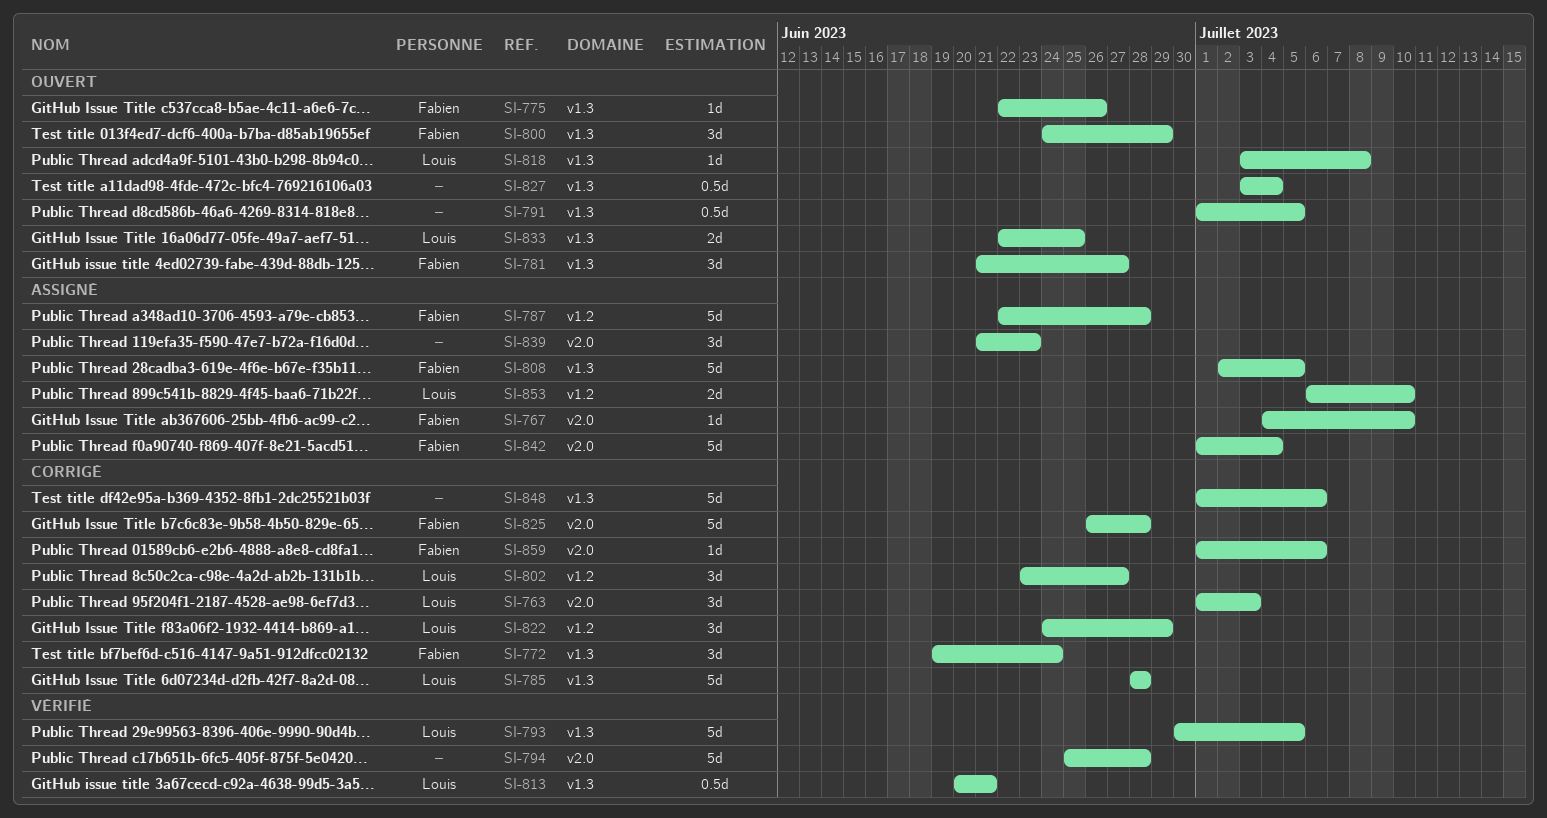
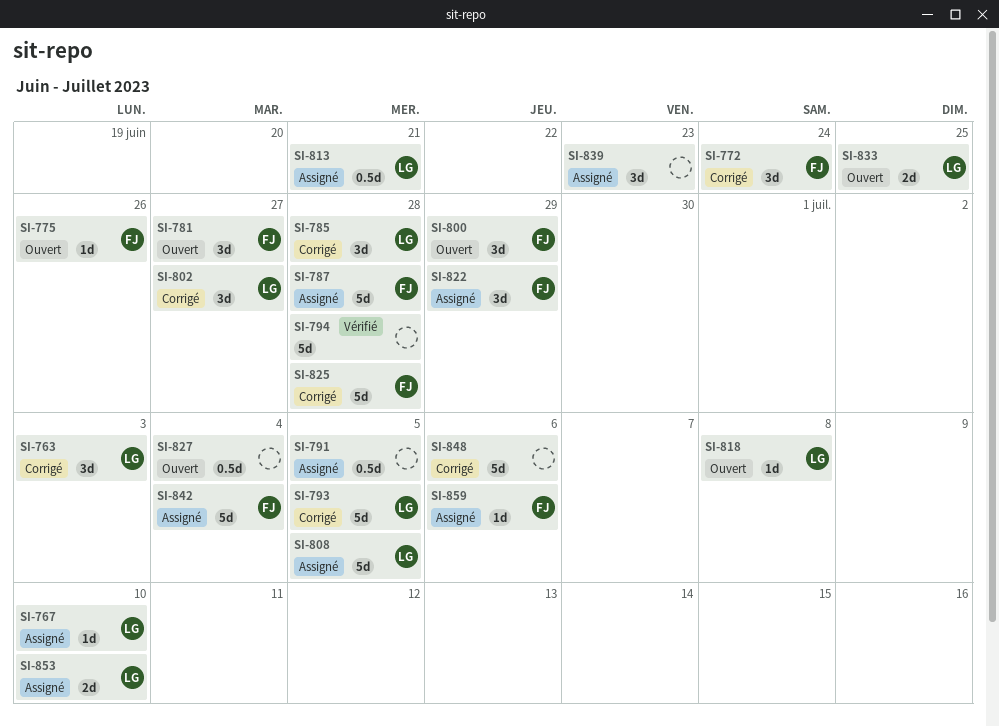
SI-767, owner: Fabien -> Louis
SI-785, estimate: 5d -> 3d
SI-791, status: Ouvert -> Assigné
SI-793, status: Vérifié -> Corrigé
SI-808, owner: Fabien -> Louis
SI-813, status: Vérifié -> Assigné
SI-822, status: Corrigé -> Assigné
SI-822, owner: Louis -> Fabien
SI-859, status: Corrigé -> Assigné

